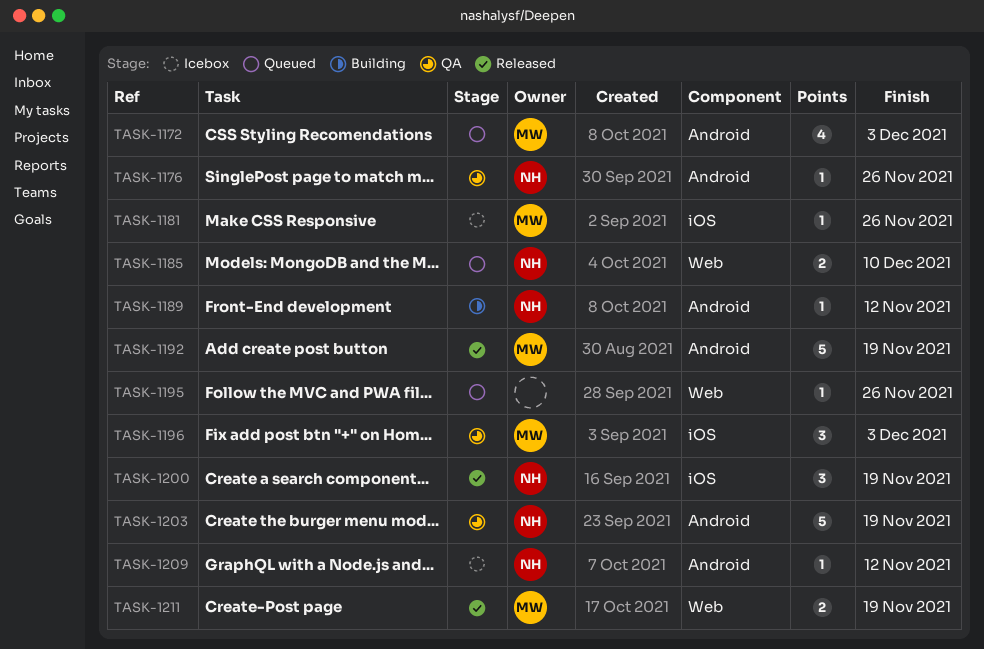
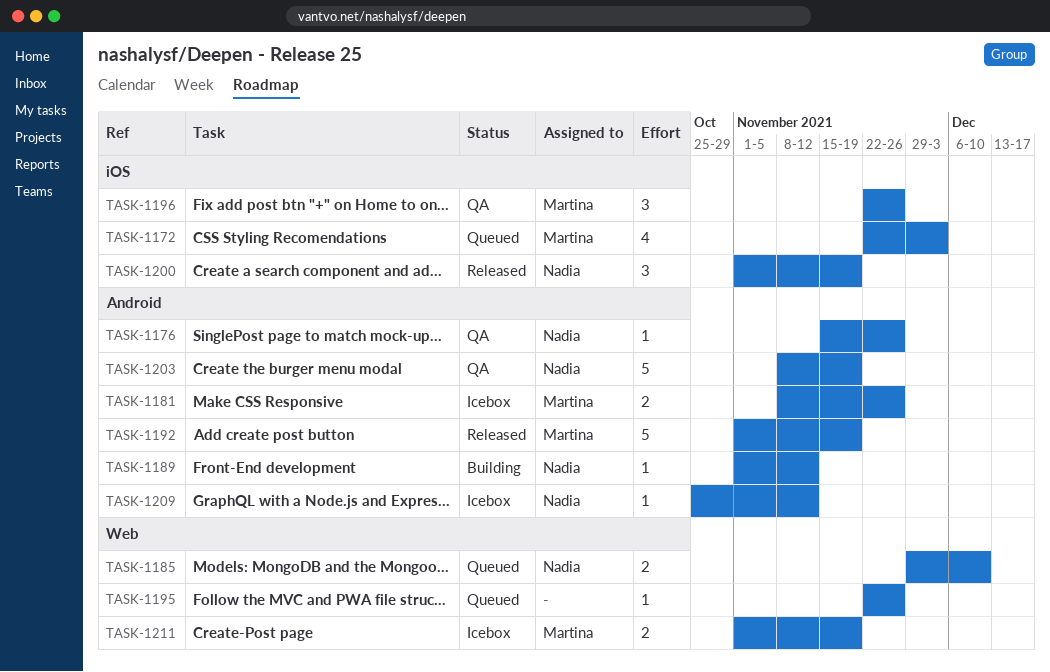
TASK-1172, label: Android -> iOS
TASK-1181, label: iOS -> Android
TASK-1181, estimate: 1 -> 2
TASK-1196, due: Dec 3 -> Nov 26
TASK-1211, status: Released -> Icebox

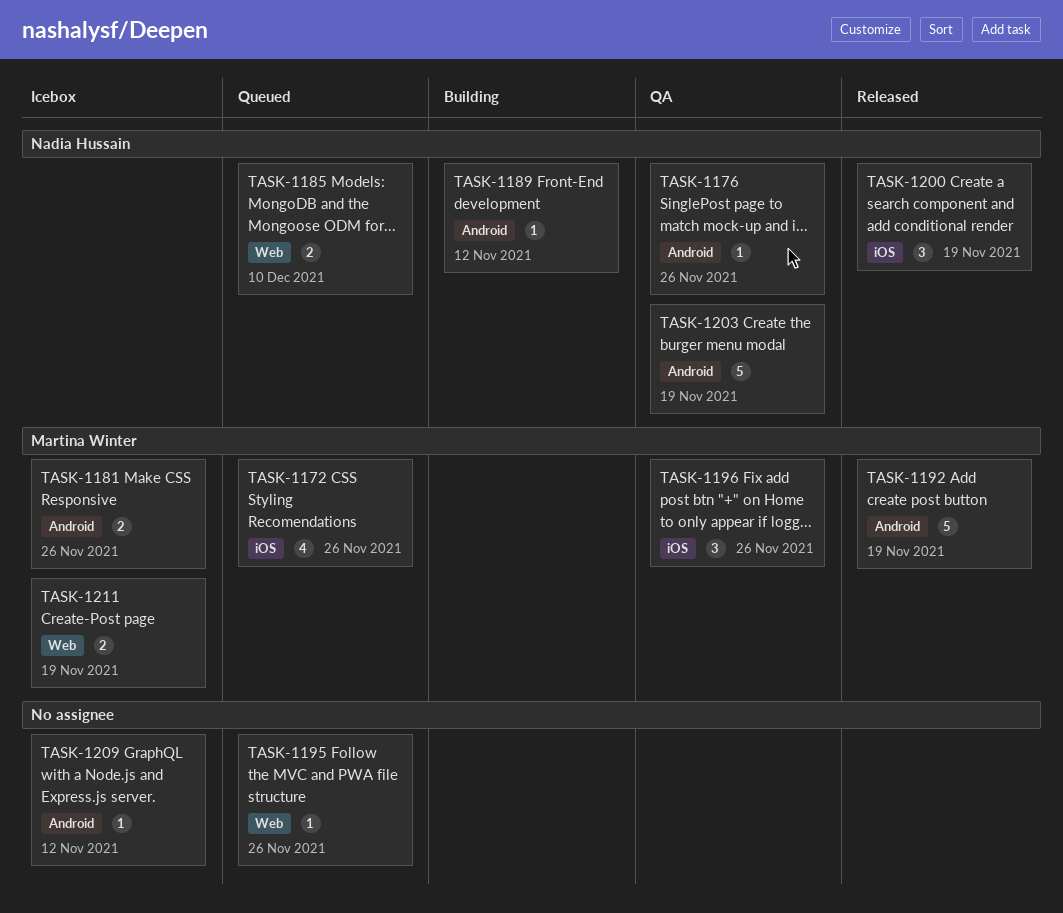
TASK-1172, due: Dec 3 -> Nov 26
TASK-1209, owner: Nadia Hussain -> none

